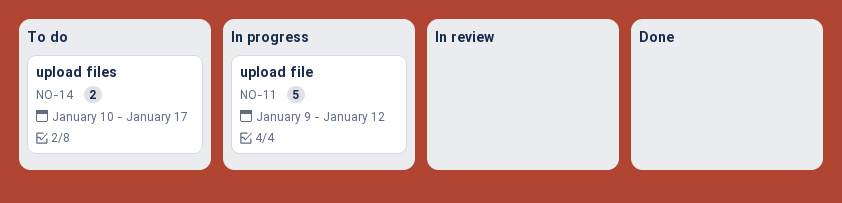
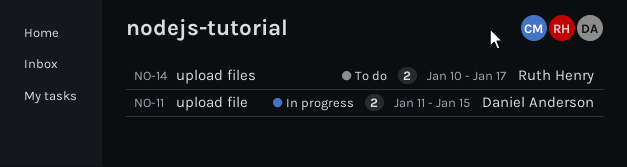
NO-11, estimate: 5 -> 2
NO-11, start: Jan 9 -> Jan 11
NO-11, due: Jan 12 -> Jan 15

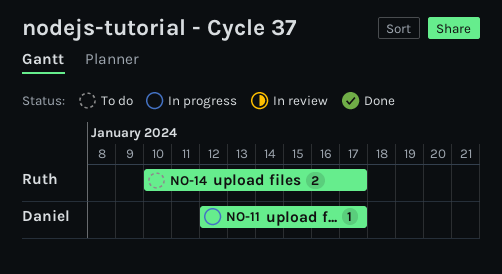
NO-11, estimate: 2 -> 1
NO-11, start: Jan 11 -> Jan 12
NO-11, due: Jan 15 -> Jan 17

